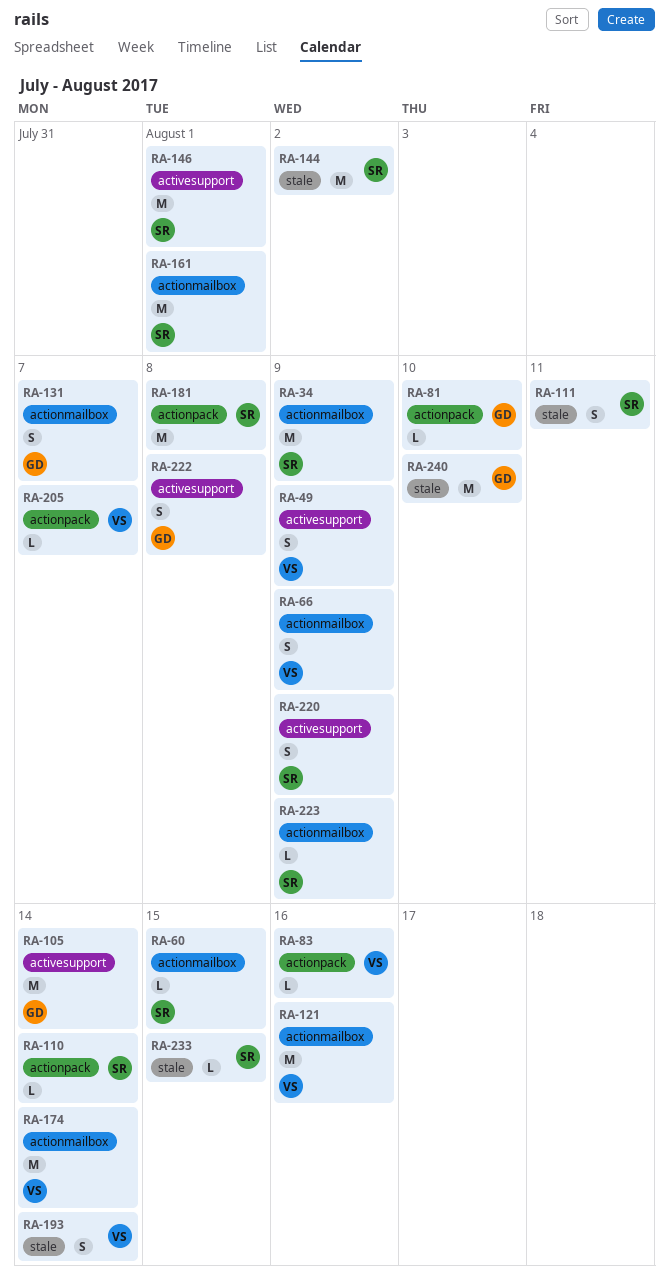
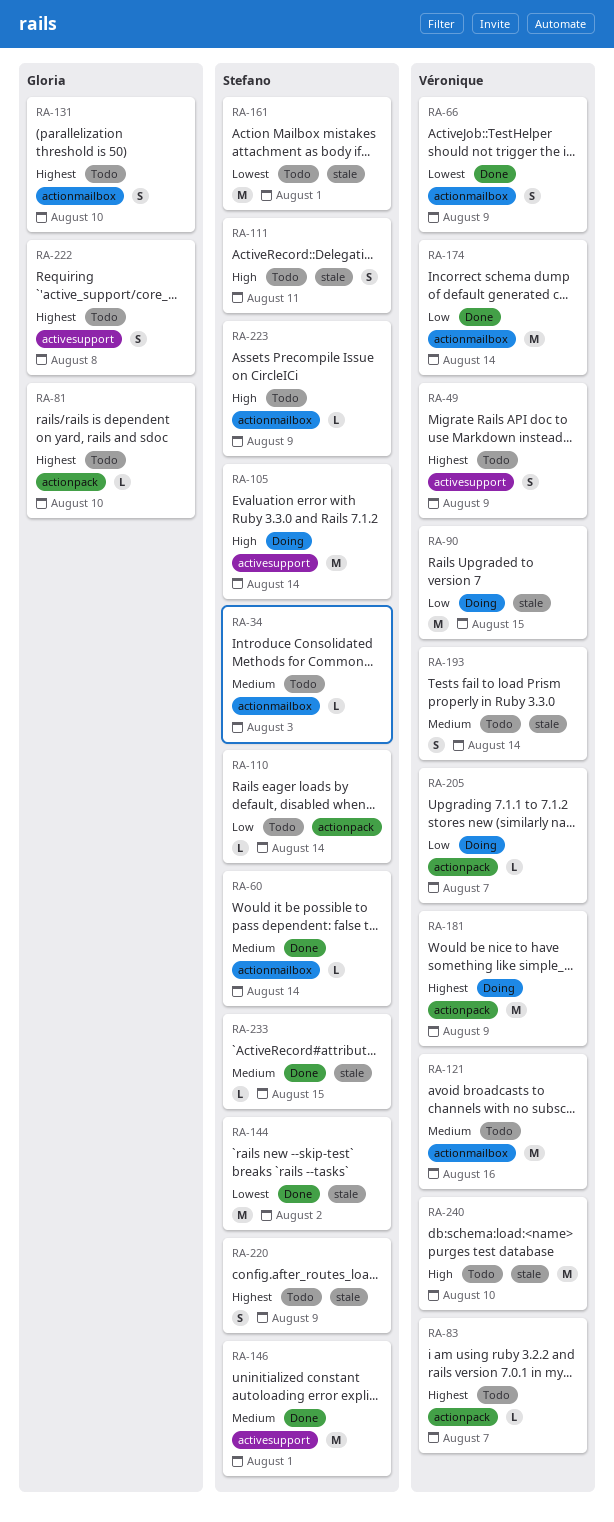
RA-34, estimate: M -> L
RA-34, due: Aug 9 -> Aug 3
RA-60, due: Aug 15 -> Aug 14
RA-83, due: Aug 16 -> Aug 7
RA-90: none -> present
RA-105, owner: Gloria -> Stefano
RA-131, due: Aug 7 -> Aug 10
RA-161, label: actionmailbox -> stale
RA-181, owner: Stefano -> Véronique
RA-181, due: Aug 8 -> Aug 9
RA-220, label: activesupport -> stale
RA-240, owner: Gloria -> Véronique

